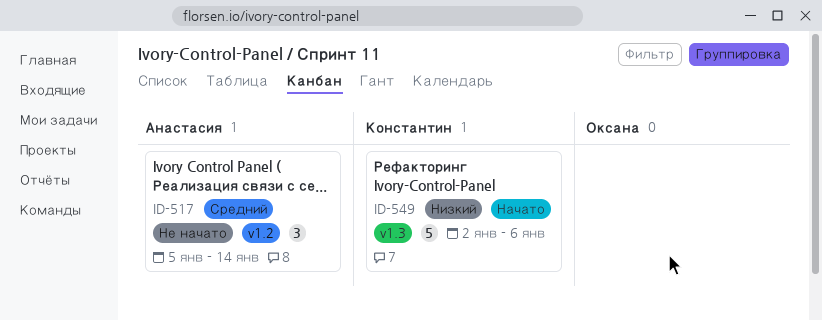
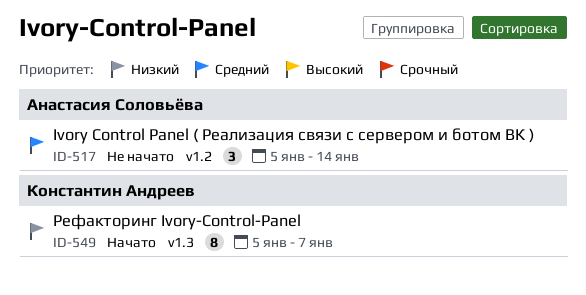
ID-549, estimate: 5 -> 8
ID-549, start: Jan 2 -> Jan 5
ID-549, due: Jan 6 -> Jan 7

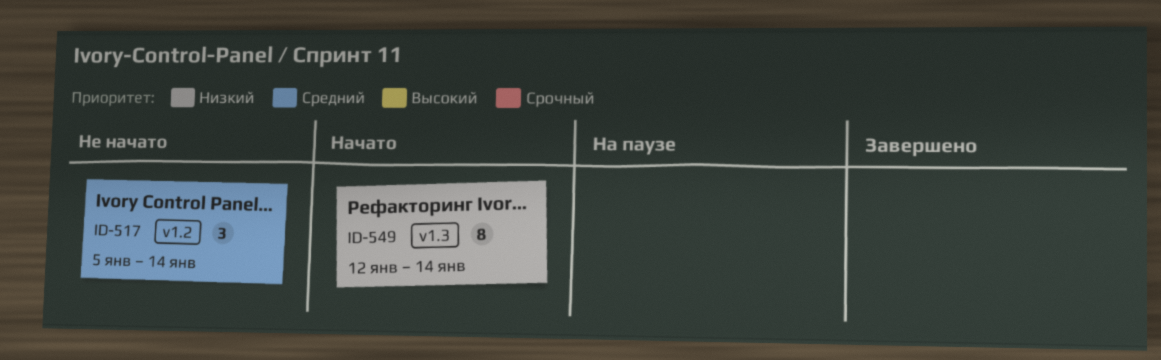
ID-549, start: Jan 5 -> Jan 12
ID-549, due: Jan 7 -> Jan 14

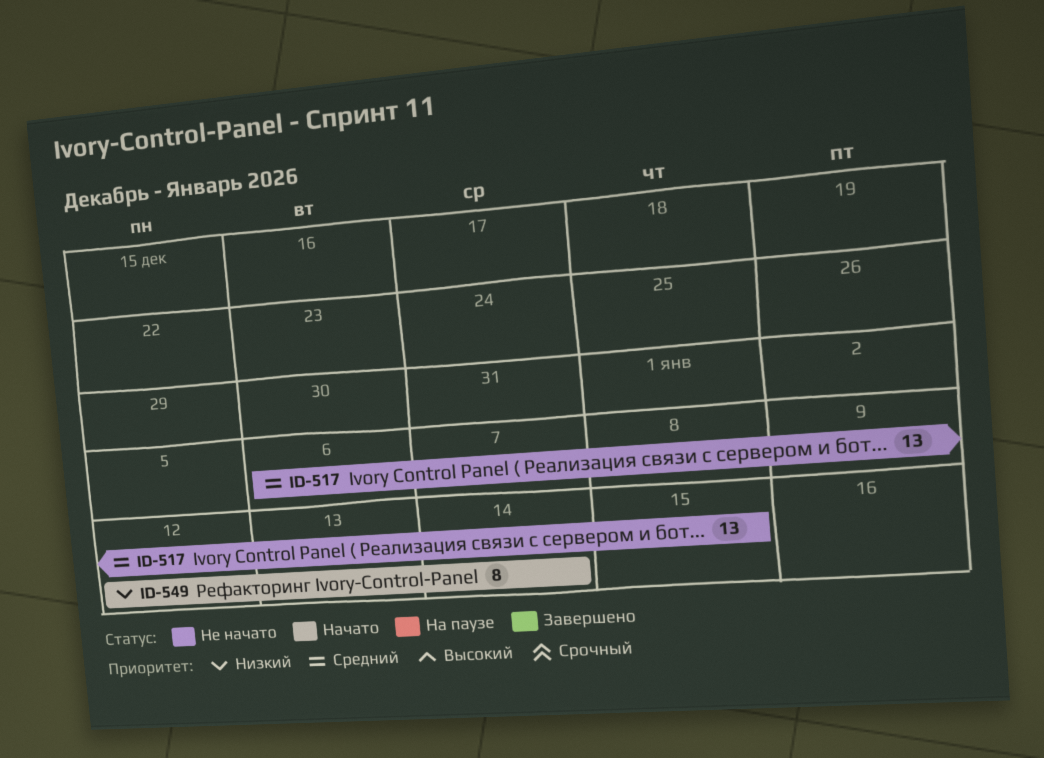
ID-517, estimate: 3 -> 13
ID-517, start: Jan 5 -> Jan 6
ID-517, due: Jan 14 -> Jan 15

